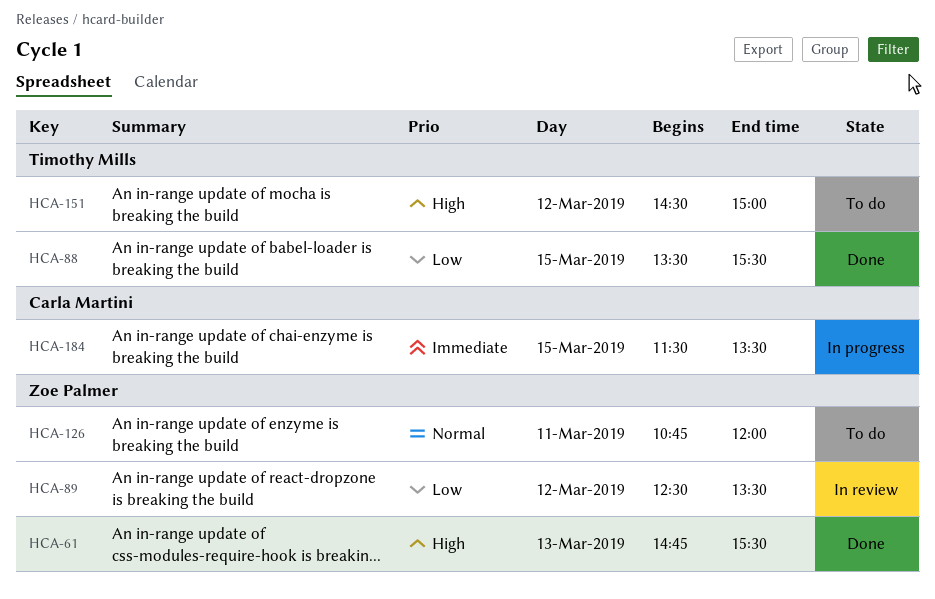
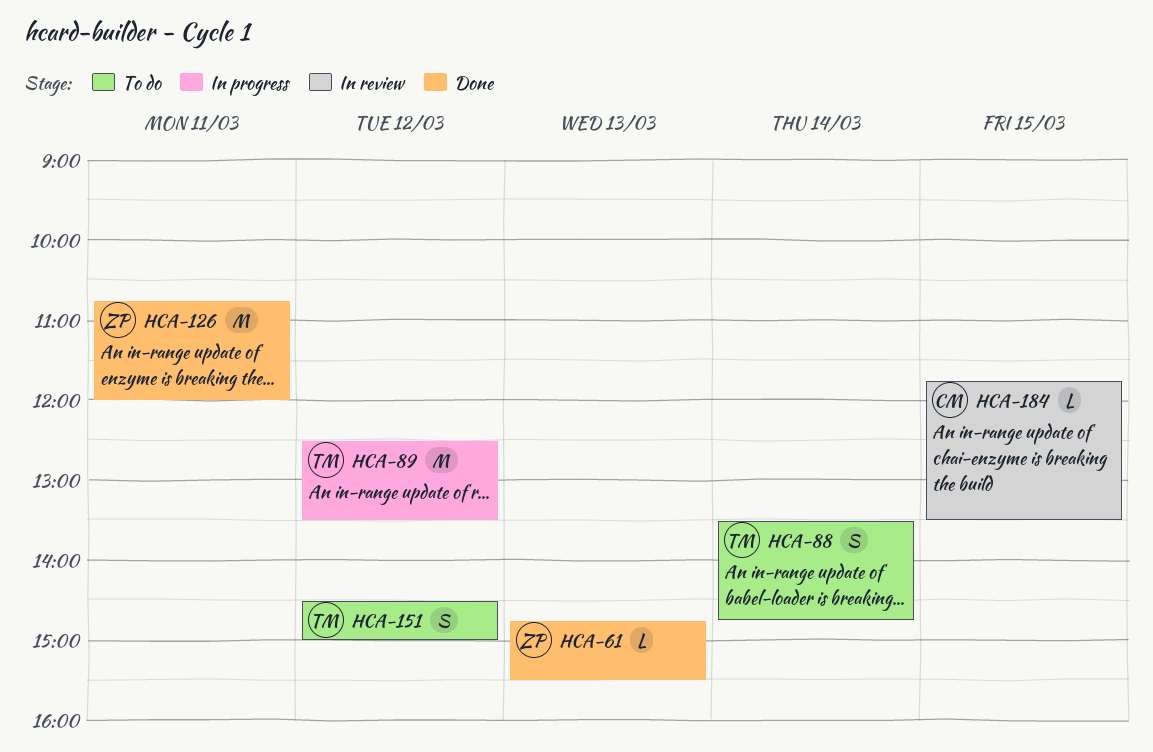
HCA-88, status: Done -> To do
HCA-88, day: Mar 15 -> Mar 14
HCA-88, ends: 15:30 -> 14:45
HCA-89, status: In review -> In progress
HCA-89, owner: Zoe Palmer -> Timothy Mills
HCA-126, status: To do -> Done
HCA-184, status: In progress -> In review
HCA-184, begins: 11:30 -> 11:45

